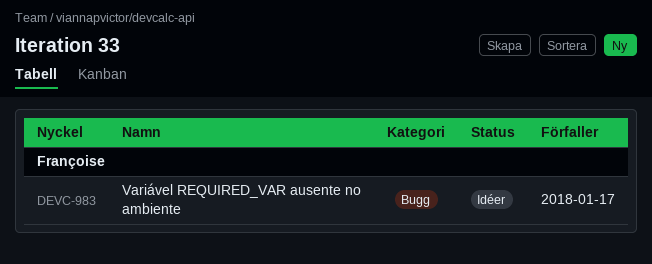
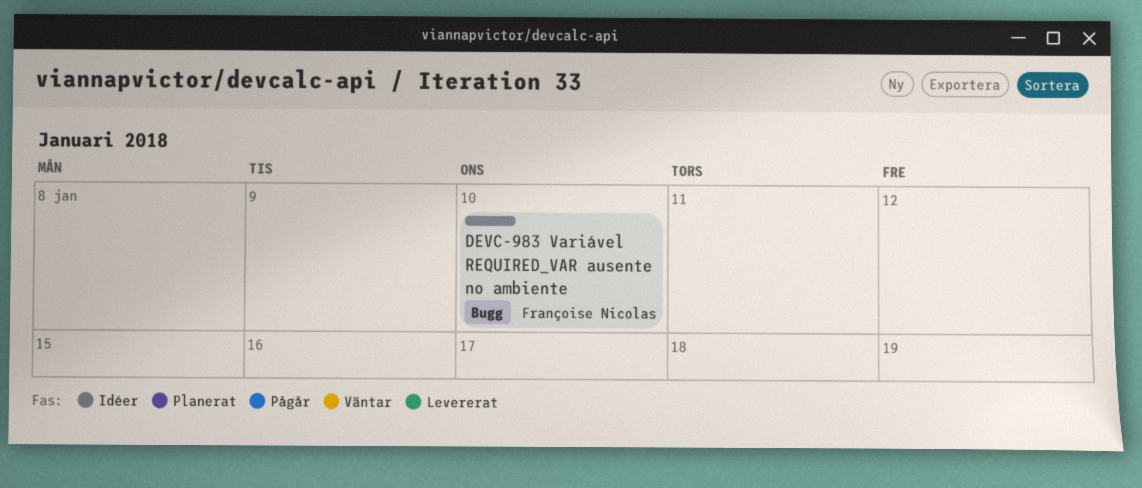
DEVC-983, due: Jan 17 -> Jan 10

